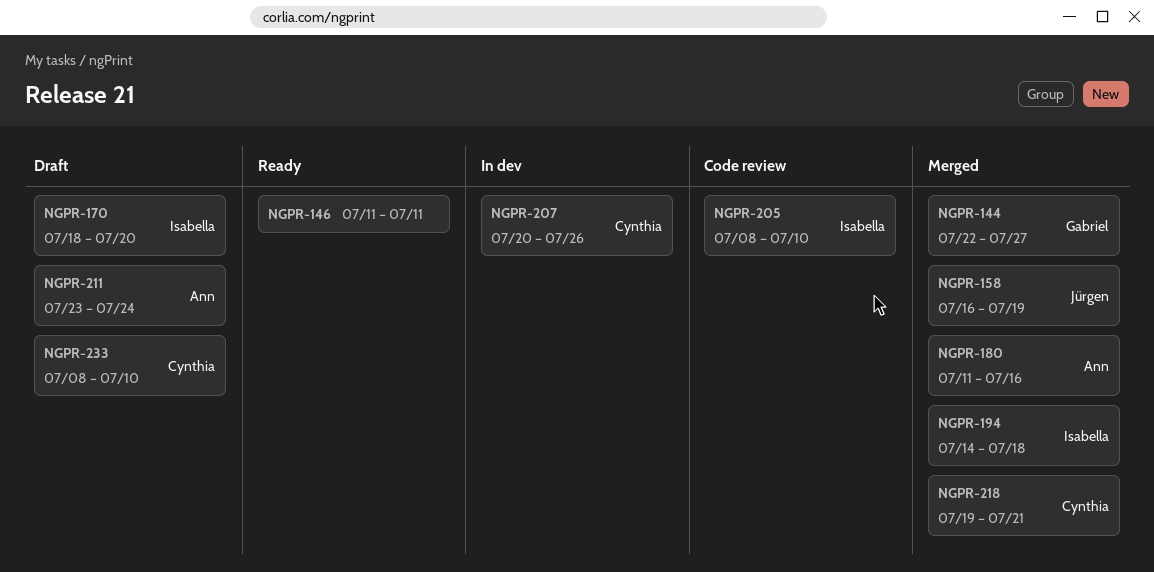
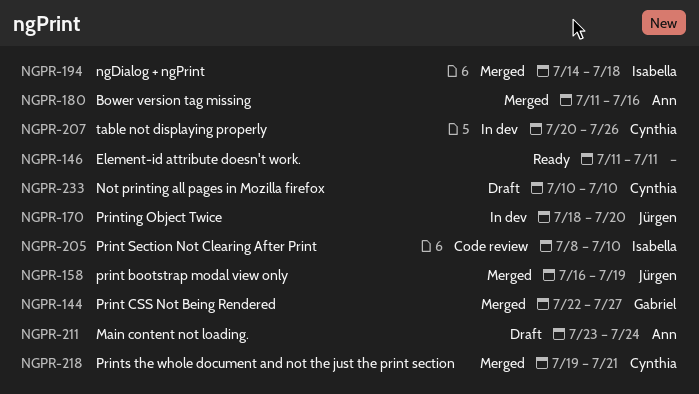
NGPR-170, status: Draft -> In dev
NGPR-170, owner: Isabella -> Jürgen
NGPR-233, start: Jul 8 -> Jul 10

